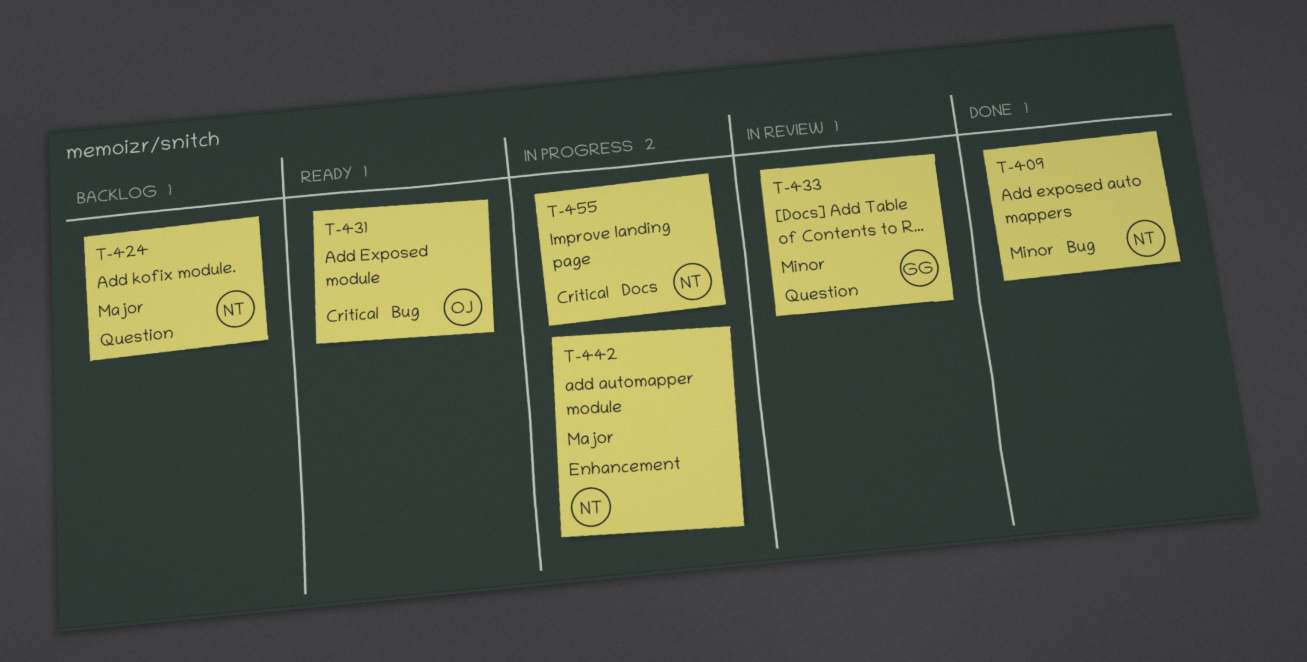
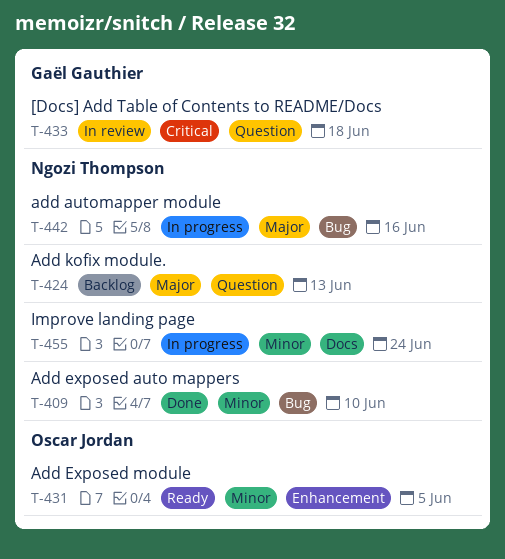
T-431, priority: Critical -> Minor
T-431, label: Bug -> Enhancement
T-433, priority: Minor -> Critical
T-442, label: Enhancement -> Bug
T-455, priority: Critical -> Minor

